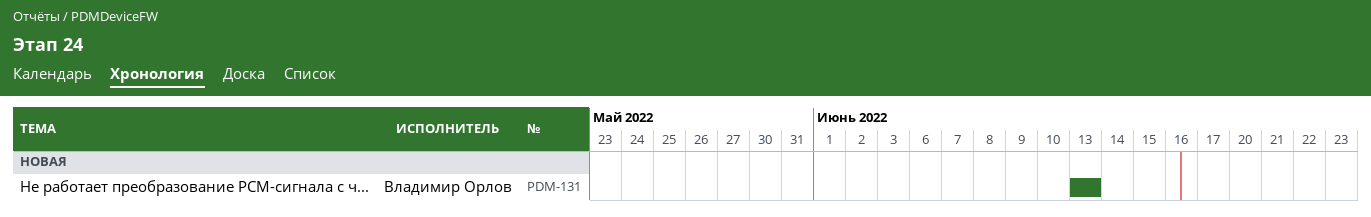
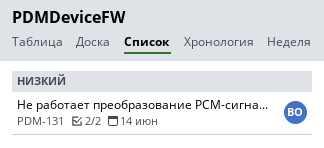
PDM-131, due: Jun 13 -> Jun 14

